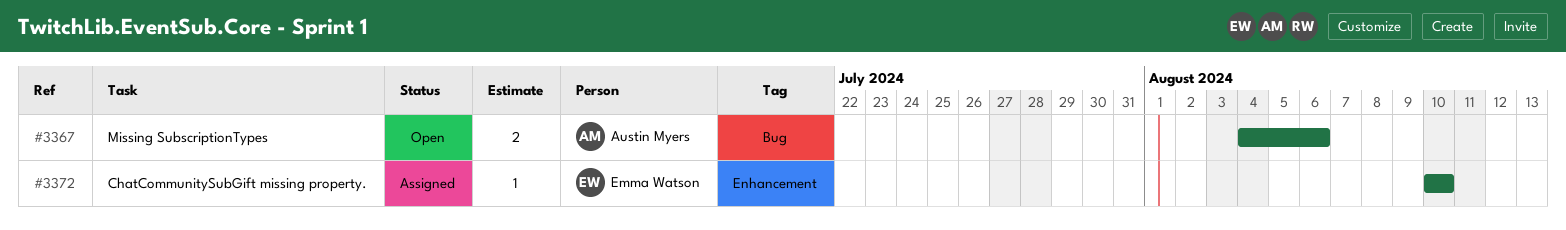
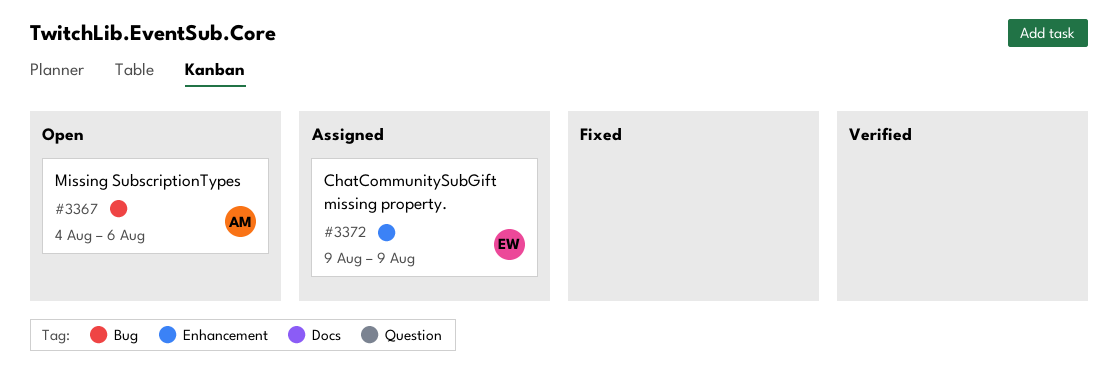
#3372, start: Aug 10 -> Aug 9
#3372, due: Aug 10 -> Aug 9

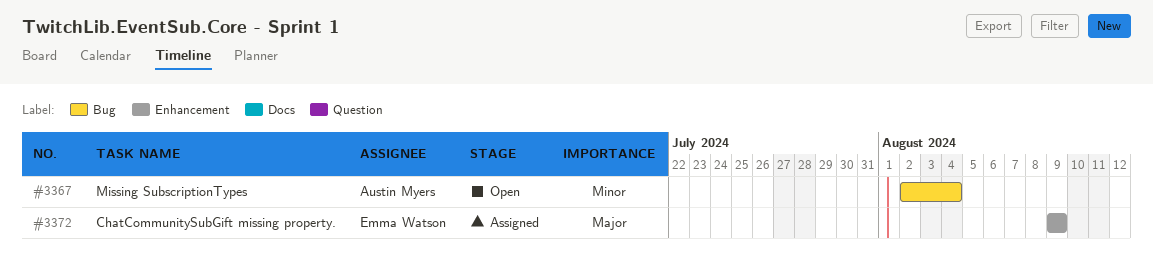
#3367, start: Aug 4 -> Aug 2
#3367, due: Aug 6 -> Aug 4

